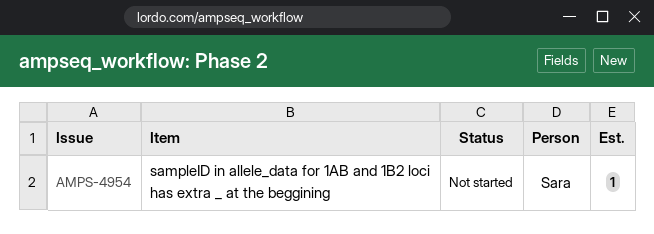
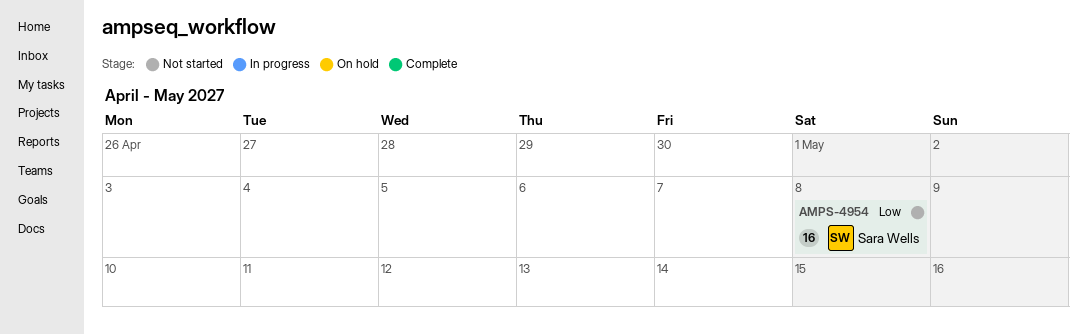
AMPS-4954, estimate: 1 -> 16

